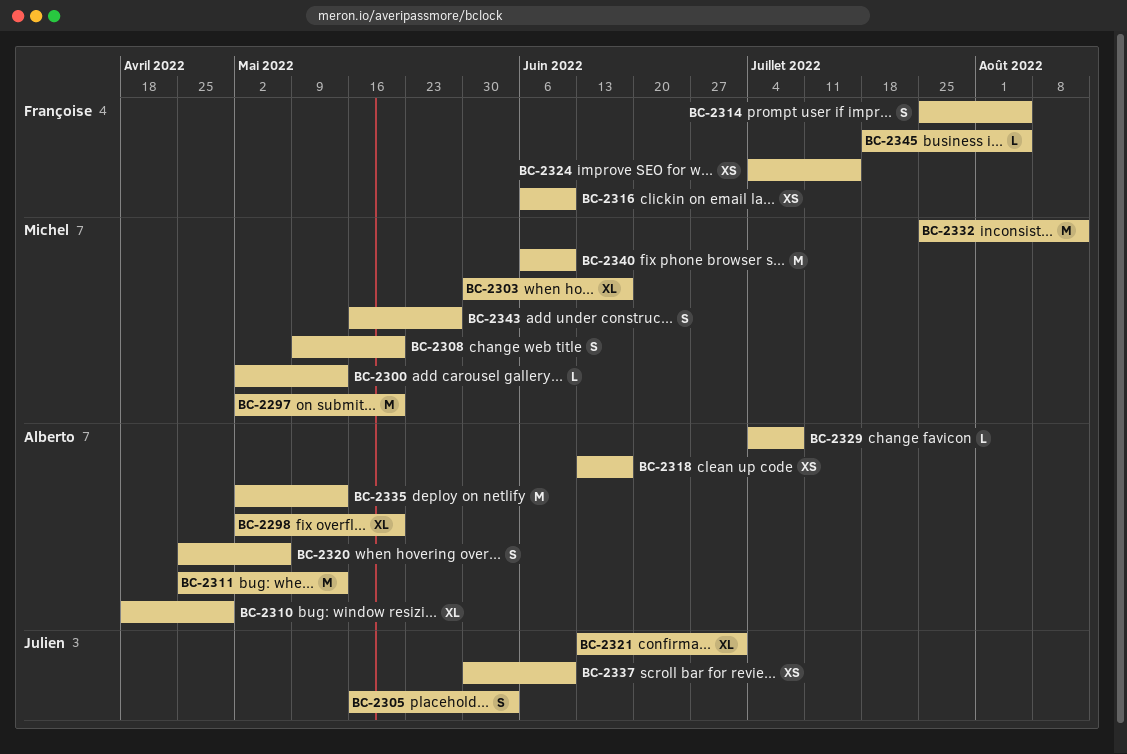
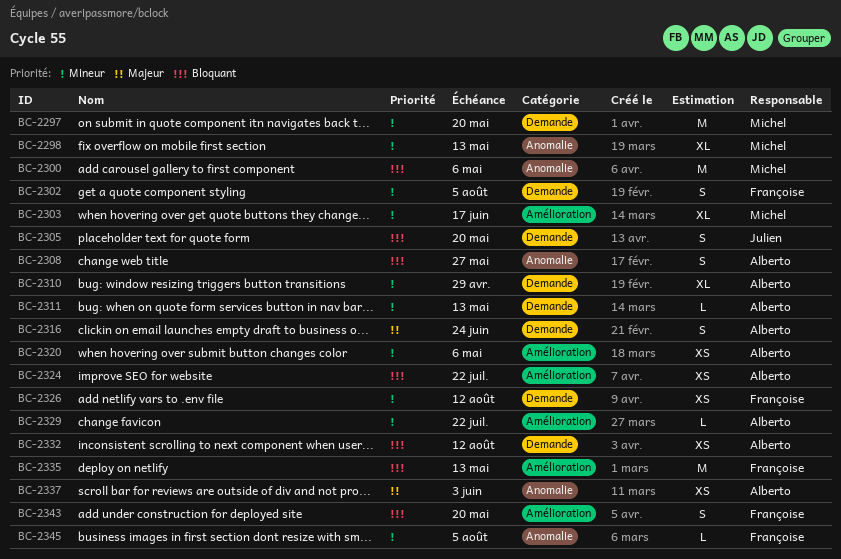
BC-2298, owner: Alberto -> Michel
BC-2298, due: May 20 -> May 13
BC-2300, estimate: L -> M
BC-2300, due: May 13 -> May 6
BC-2302: none -> present
BC-2305, due: Jun 3 -> May 20
BC-2308, owner: Michel -> Alberto
BC-2308, due: May 20 -> May 27
BC-2311, estimate: M -> L
BC-2314: present -> none
BC-2316, owner: Françoise -> Alberto
BC-2316, estimate: XS -> S
BC-2316, due: Jun 10 -> Jun 24
BC-2318: present -> none
BC-2320, estimate: S -> XS
BC-2321: present -> none
BC-2324, owner: Françoise -> Alberto
BC-2324, due: Jul 15 -> Jul 22
BC-2326: none -> present
BC-2329, due: Jul 8 -> Jul 22
BC-2332, owner: Michel -> Alberto
BC-2332, estimate: M -> XS
BC-2335, owner: Alberto -> Françoise
BC-2337, owner: Julien -> Alberto
BC-2337, due: Jun 10 -> Jun 3
BC-2340: present -> none
BC-2343, owner: Michel -> Françoise
BC-2343, due: May 27 -> May 20

